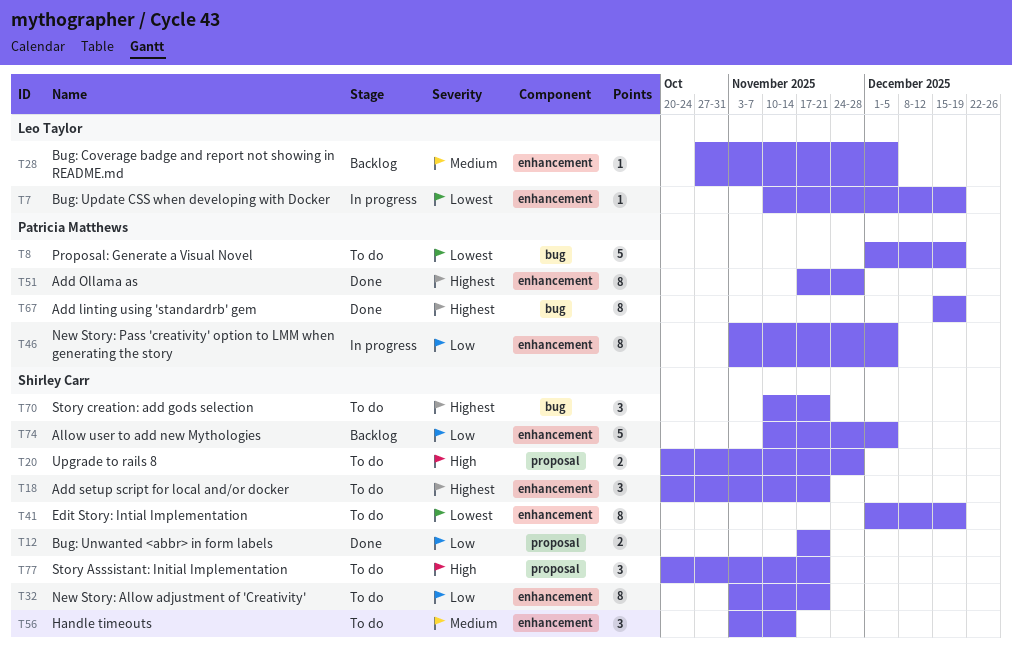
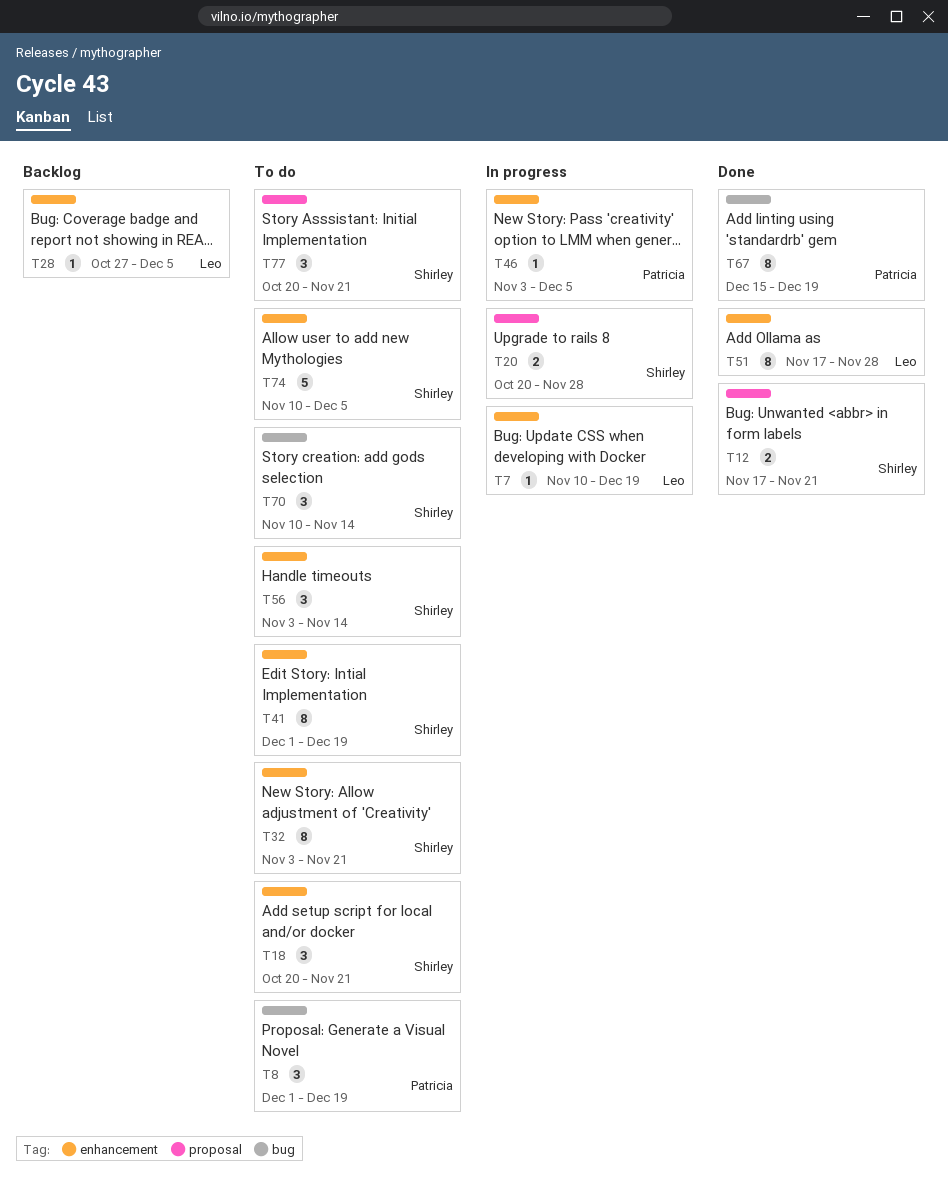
T8, estimate: 5 -> 3
T20, status: To do -> In progress
T46, estimate: 8 -> 1
T51, owner: Patricia Matthews -> Leo Taylor
T70, due: Nov 21 -> Nov 14
T74, status: Backlog -> To do

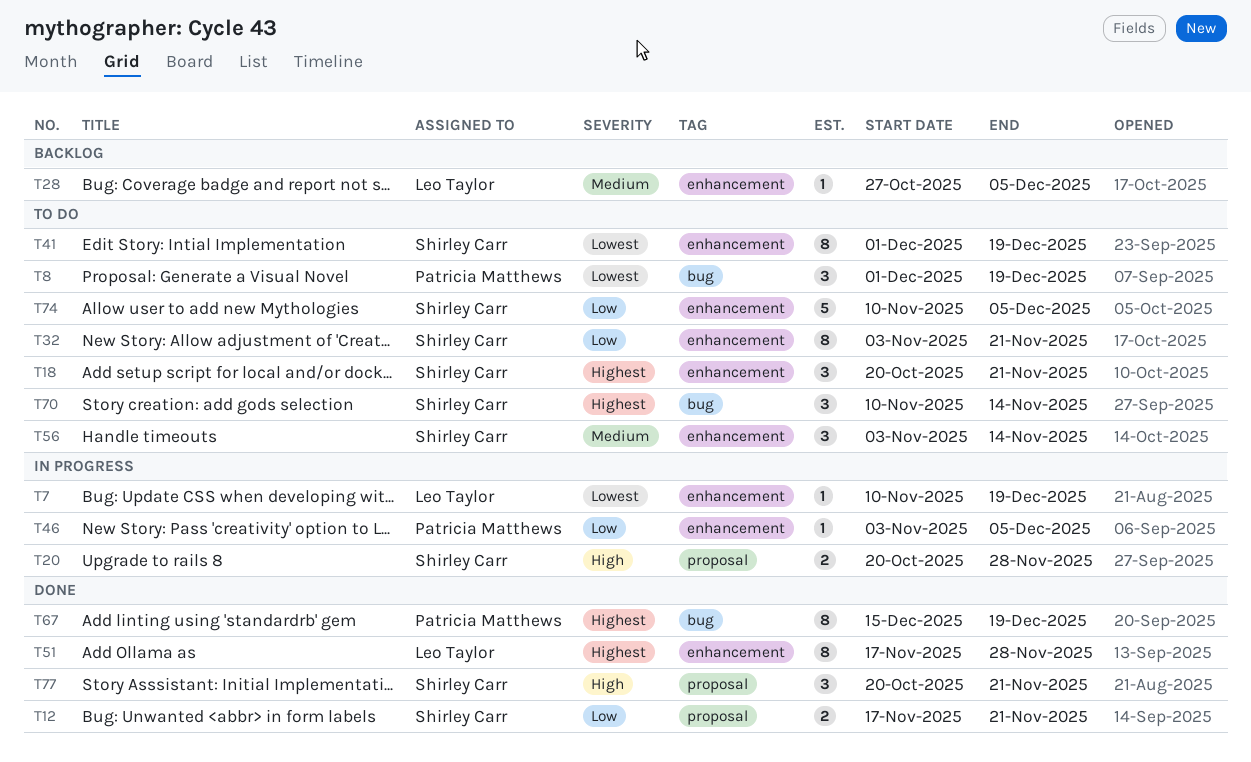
T77, status: To do -> Done

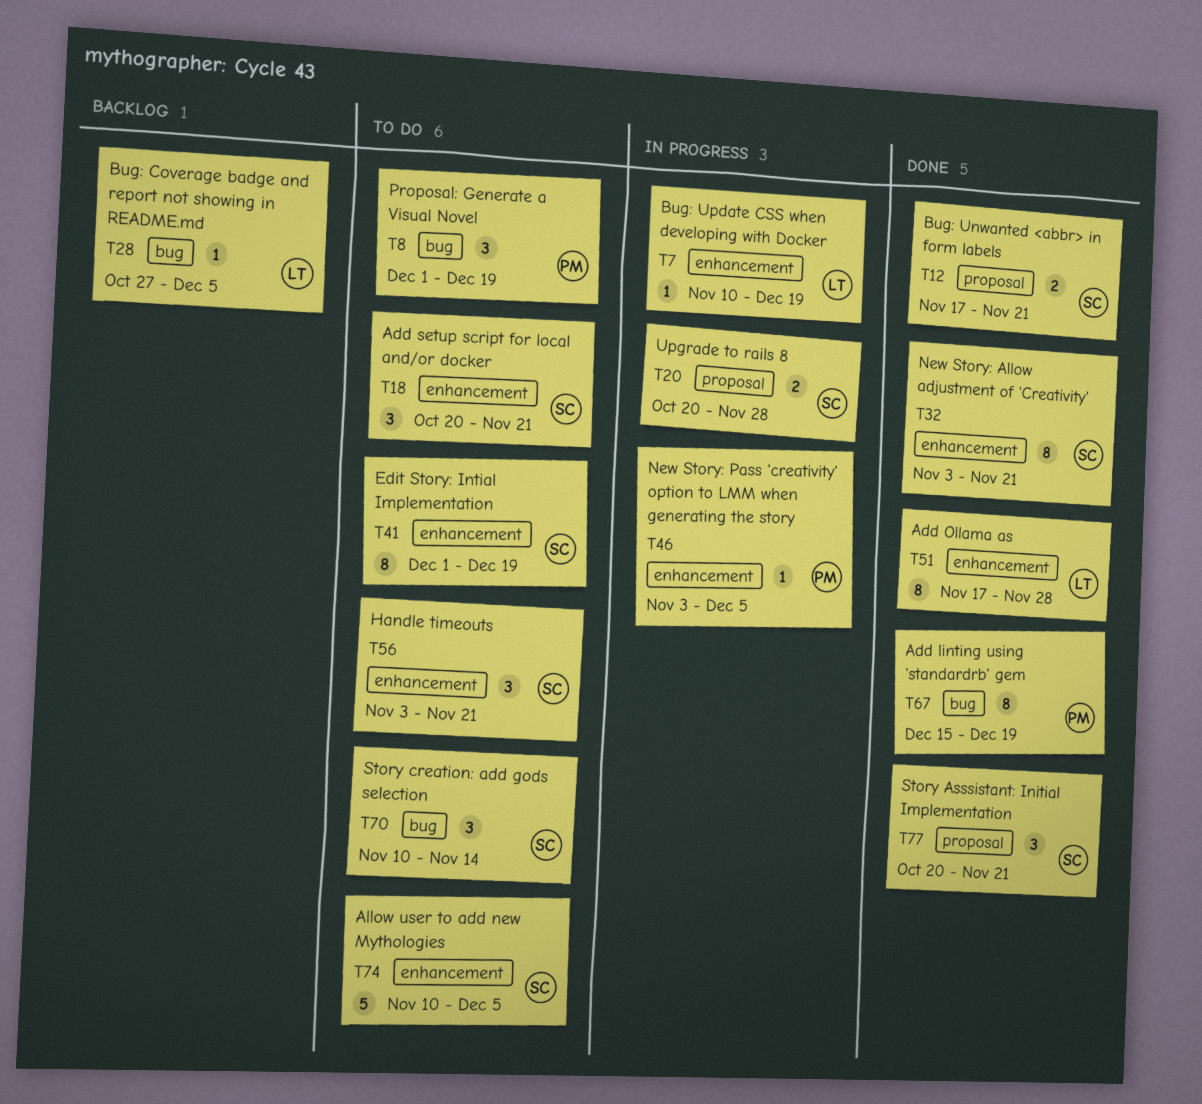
T28, label: enhancement -> bug
T32, status: To do -> Done
T56, due: Nov 14 -> Nov 21

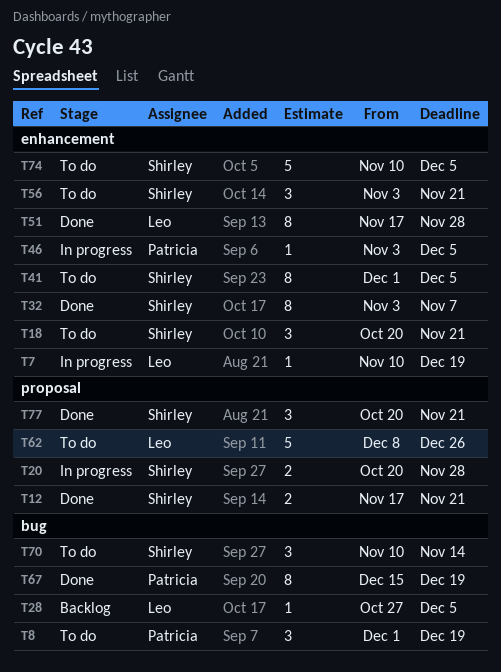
T32, due: Nov 21 -> Nov 7
T41, due: Dec 19 -> Dec 5
T62: none -> present

